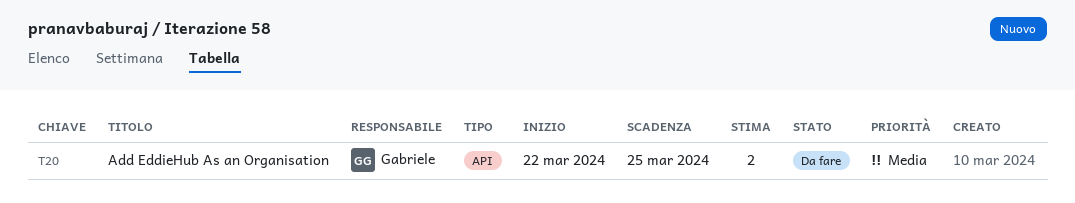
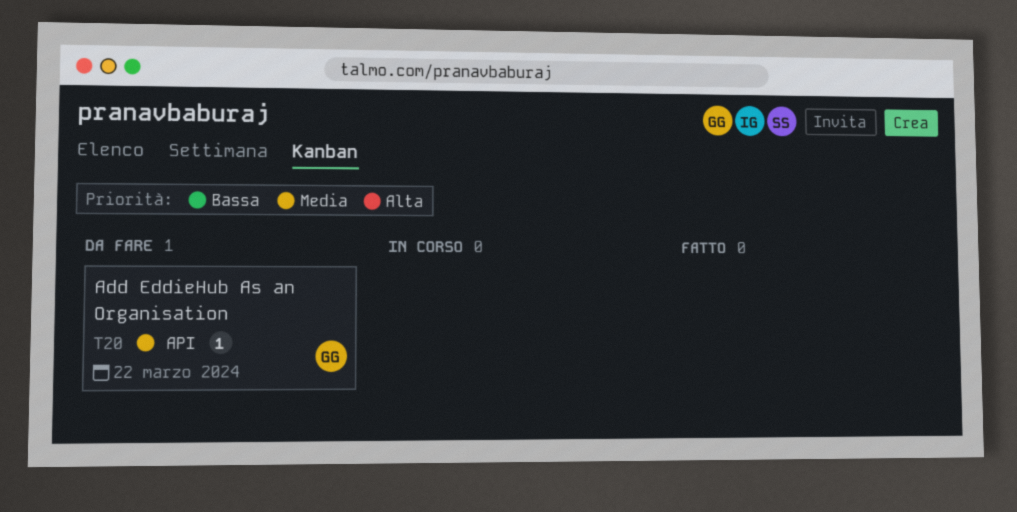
T20, estimate: 2 -> 1
T20, due: Mar 25 -> Mar 22

